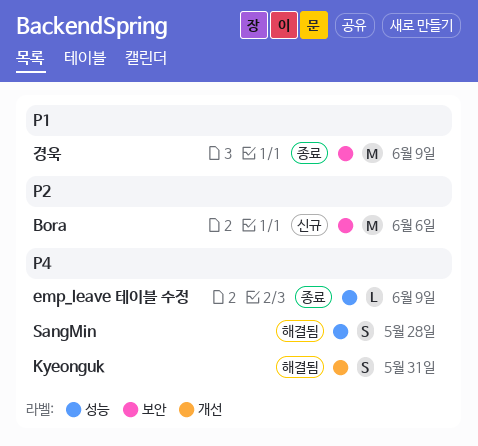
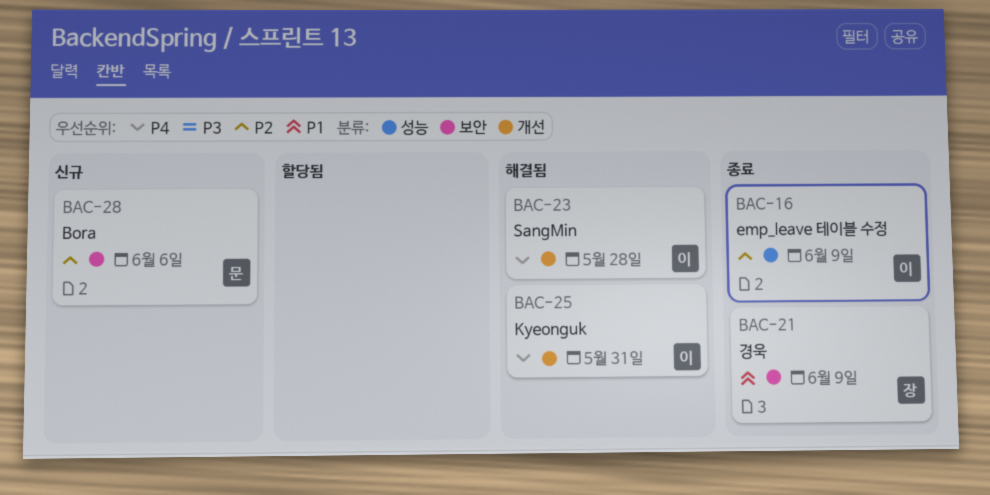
emp_leave 테이블 수정, priority: P4 -> P2
SangMin, label: 성능 -> 개선

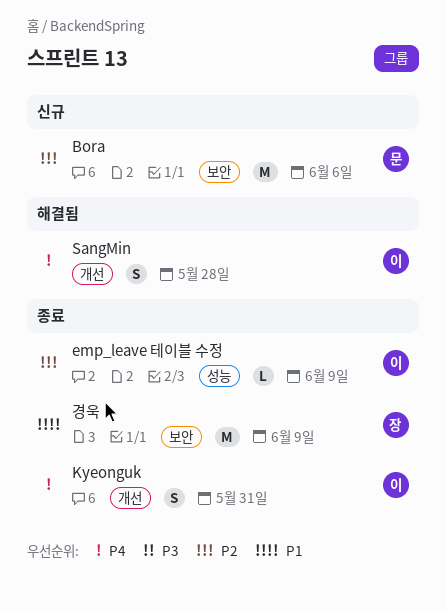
Kyeonguk, status: 해결됨 -> 종료

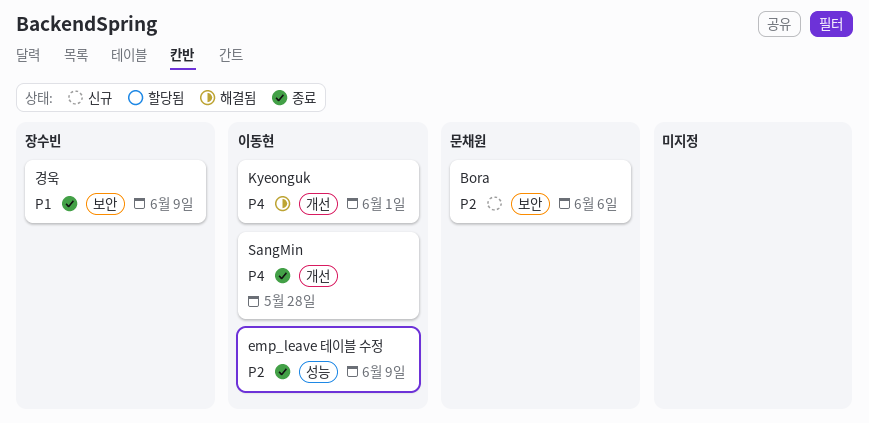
Kyeonguk, status: 종료 -> 해결됨
Kyeonguk, due: May 31 -> Jun 1
SangMin, status: 해결됨 -> 종료

